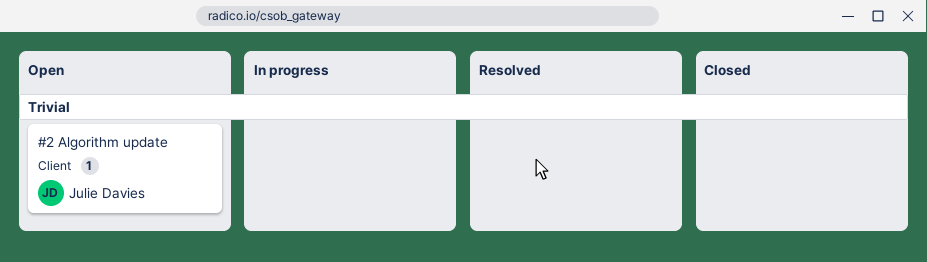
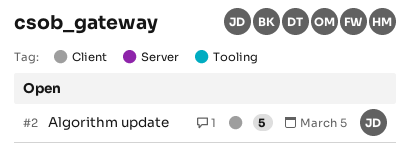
#2, estimate: 1 -> 5

